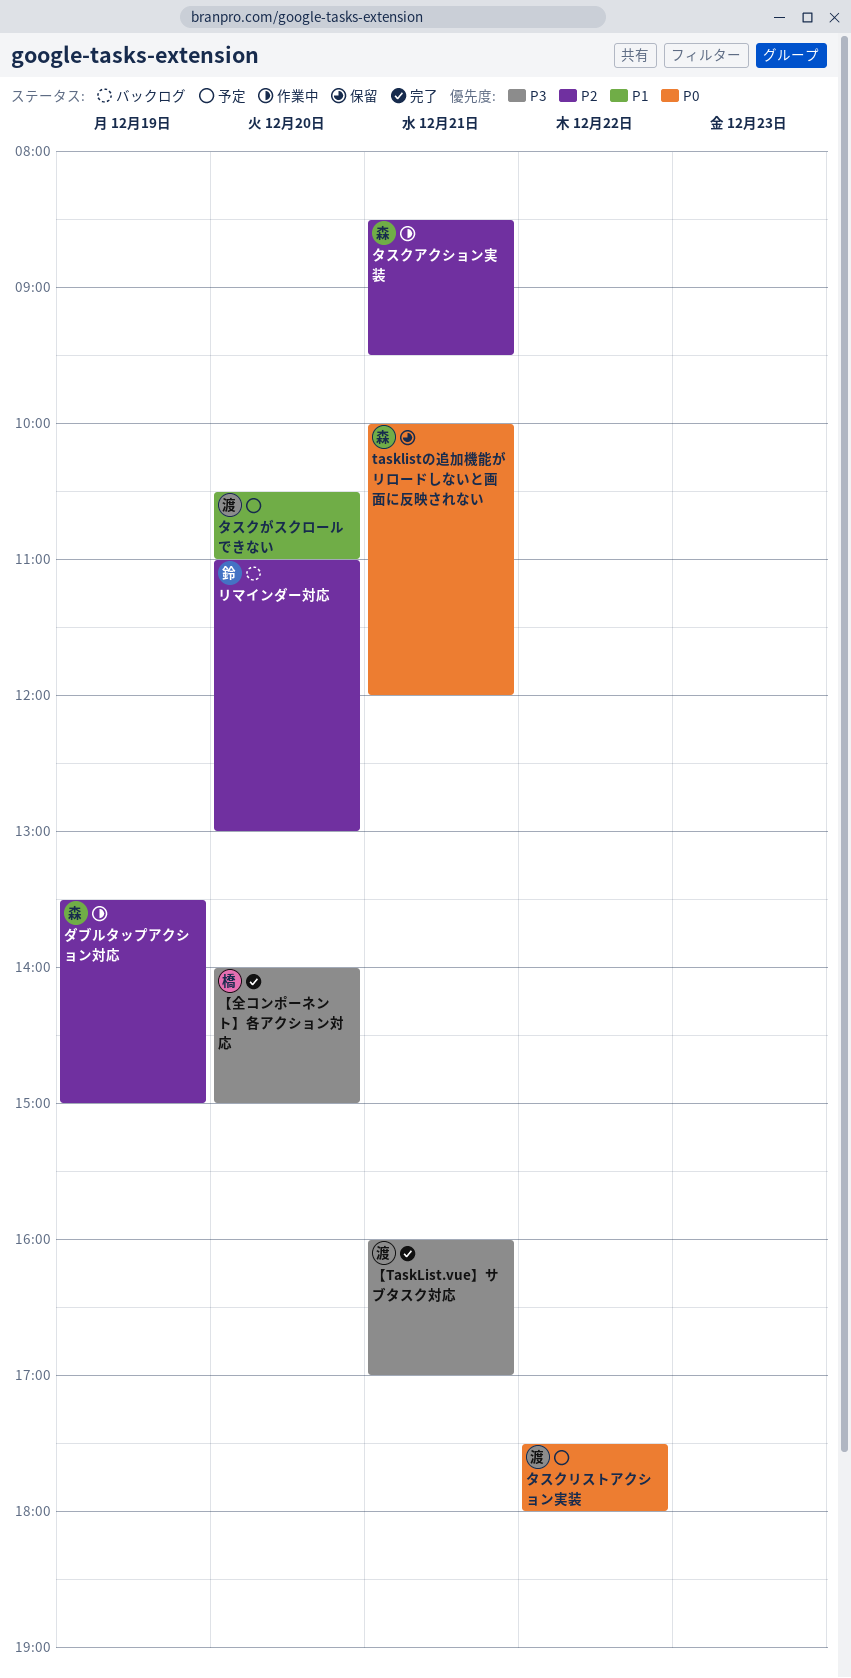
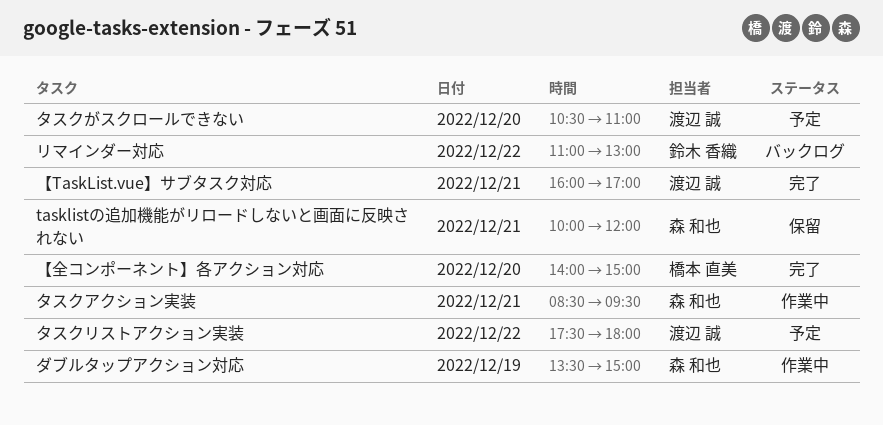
リマインダー対応, day: Dec 20 -> Dec 22

